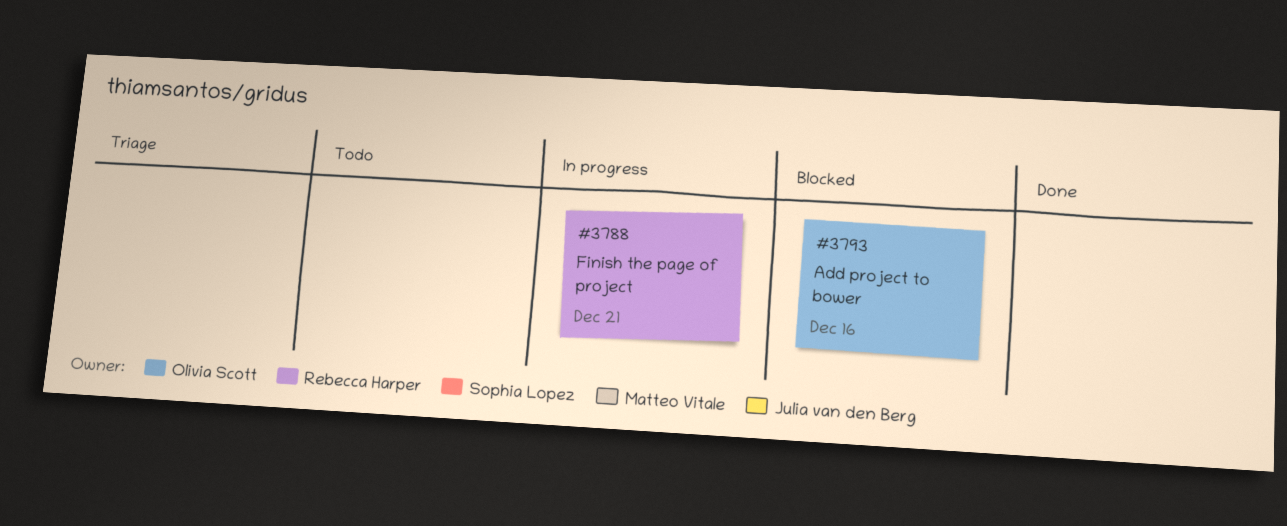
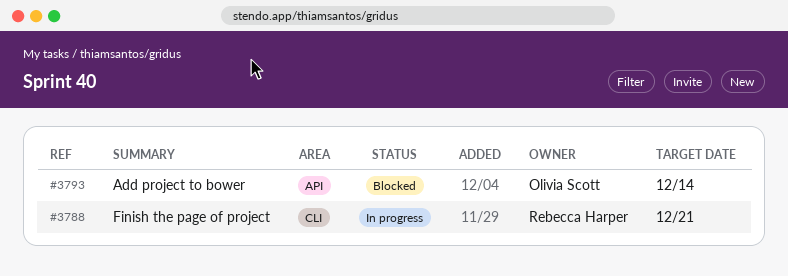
#3793, due: Dec 16 -> Dec 14

